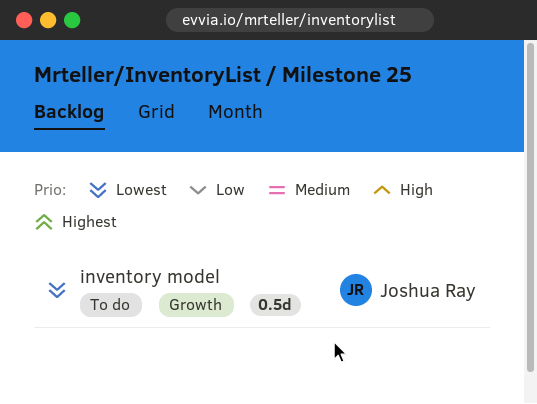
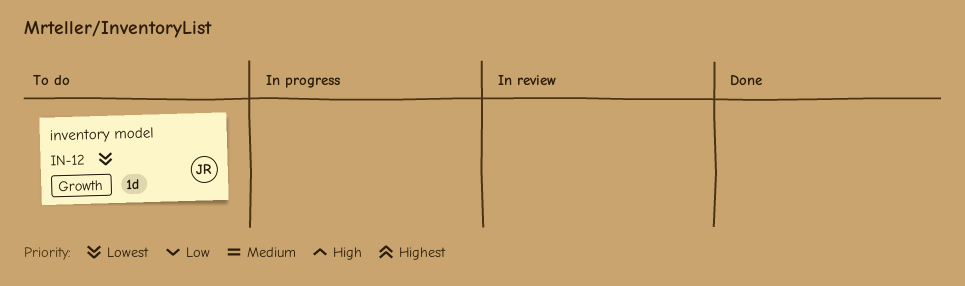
inventory model, estimate: 0.5d -> 1d

